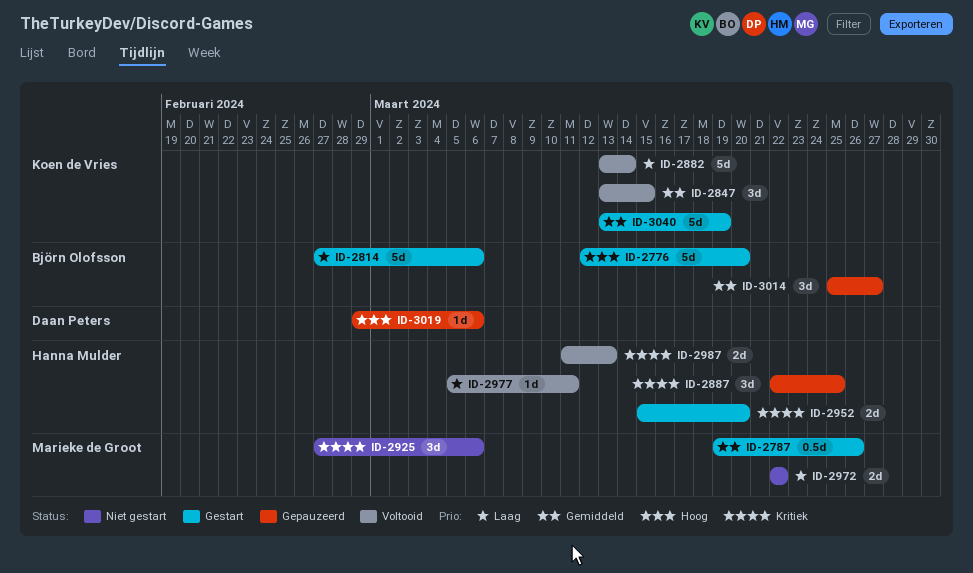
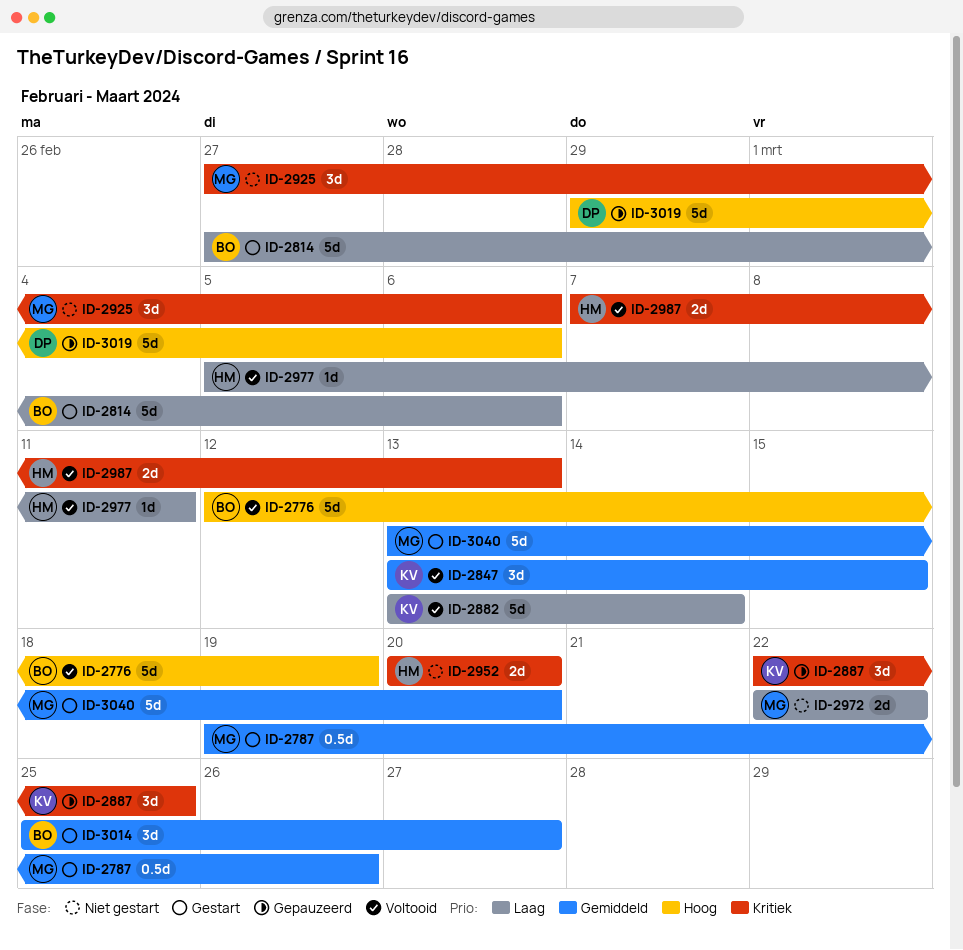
ID-2776, status: Gestart -> Voltooid
ID-2776, due: Mar 20 -> Mar 19
ID-2887, owner: Hanna Mulder -> Koen de Vries
ID-2952, status: Gestart -> Niet gestart
ID-2952, start: Mar 15 -> Mar 20
ID-2987, start: Mar 11 -> Mar 7
ID-3014, status: Gepauzeerd -> Gestart
ID-3019, estimate: 1d -> 5d
ID-3040, owner: Koen de Vries -> Marieke de Groot
ID-3040, due: Mar 19 -> Mar 20

